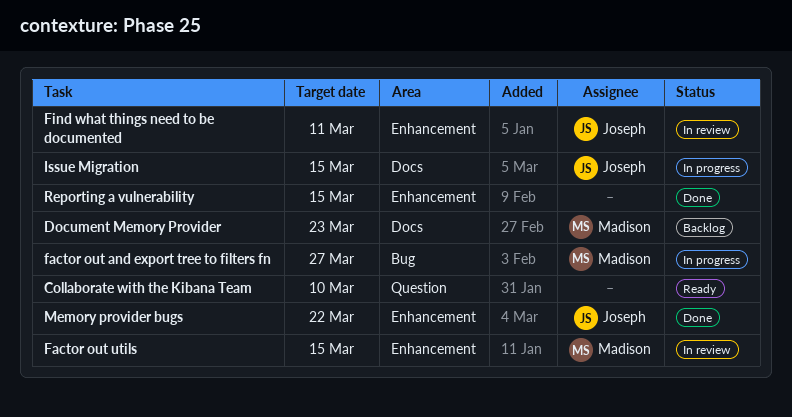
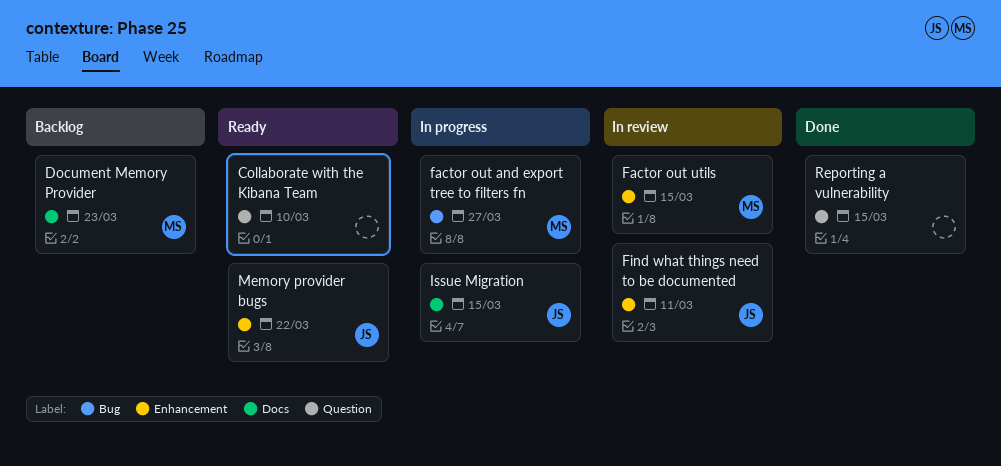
Memory provider bugs, status: Done -> Ready
Reporting a vulnerability, label: Enhancement -> Question

